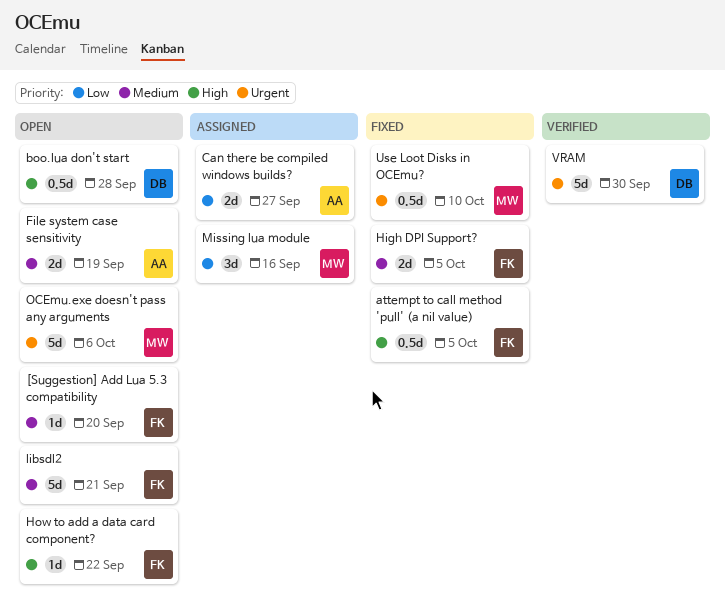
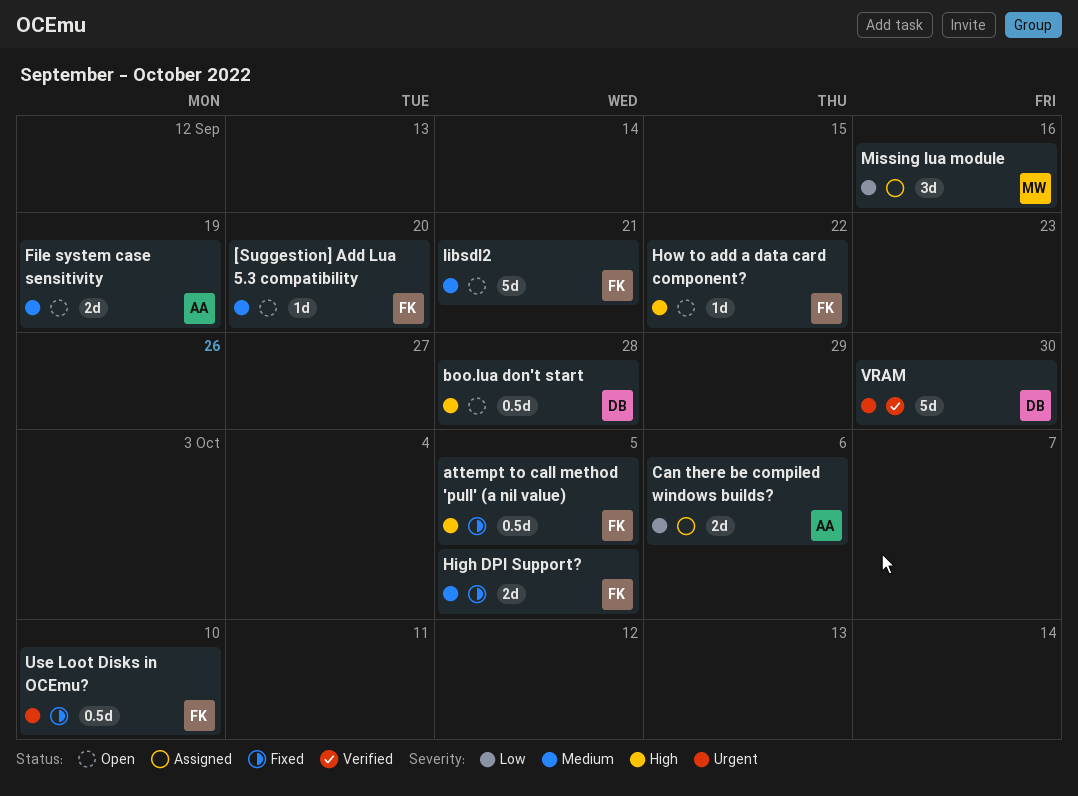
Can there be compiled windows builds?, due: Sep 27 -> Oct 6
OCEmu.exe doesn't pass any arguments: present -> none
Use Loot Disks in OCEmu?, owner: MW -> FK

